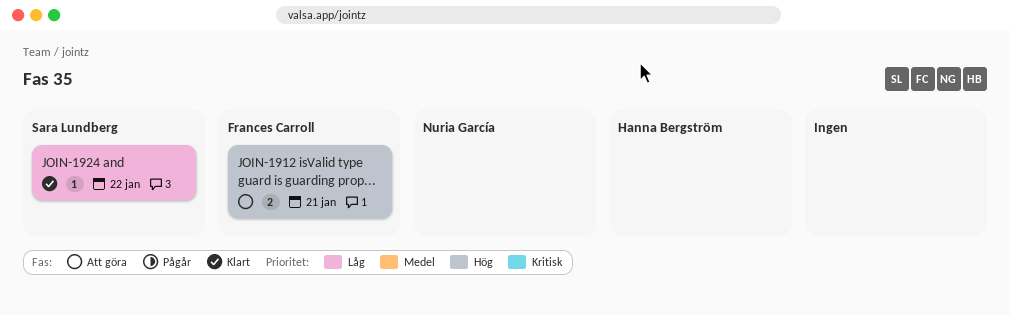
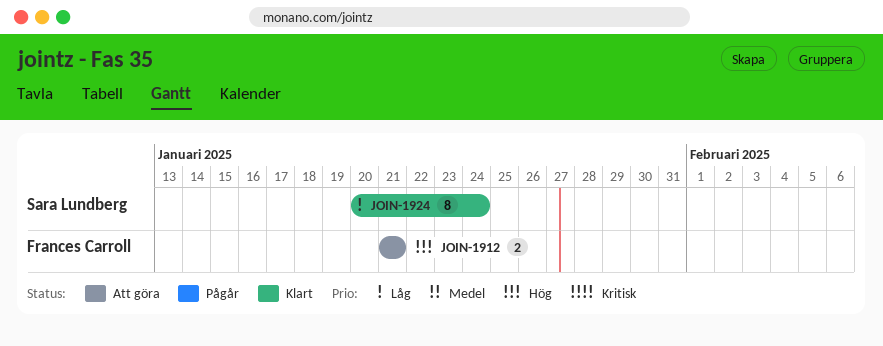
JOIN-1924, estimate: 1 -> 8
JOIN-1924, due: Jan 22 -> Jan 24

